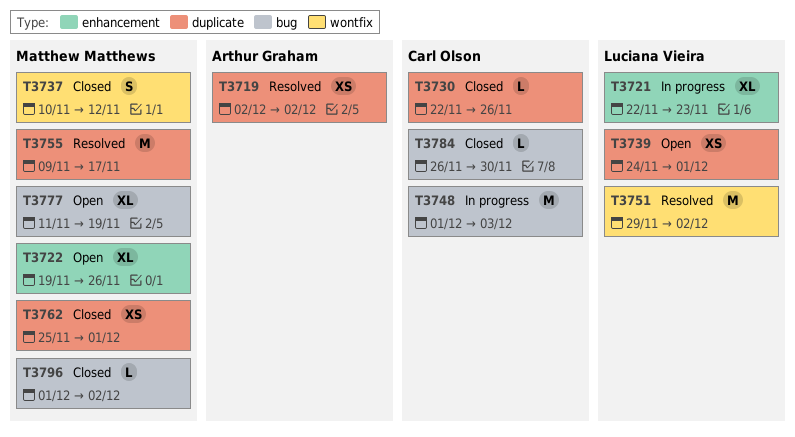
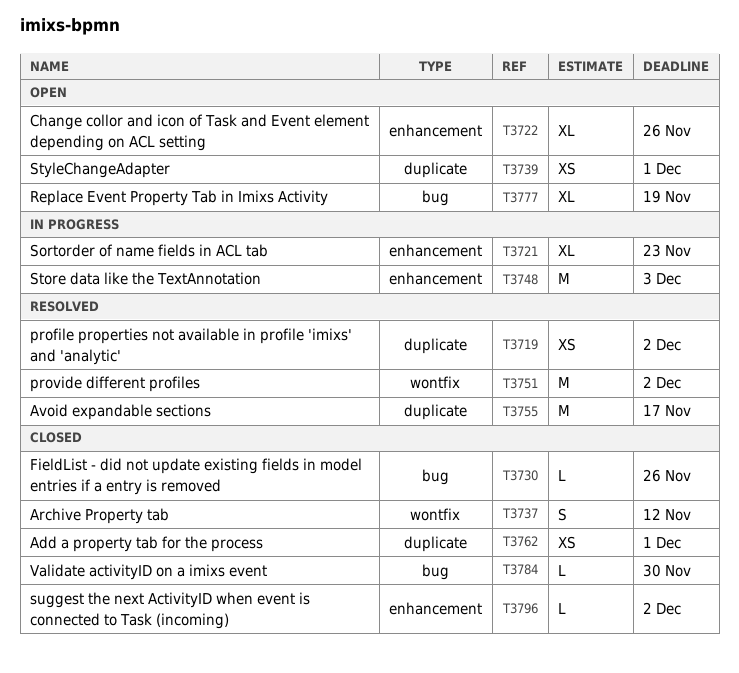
T3730, label: duplicate -> bug
T3748, label: bug -> enhancement
T3796, label: bug -> enhancement

